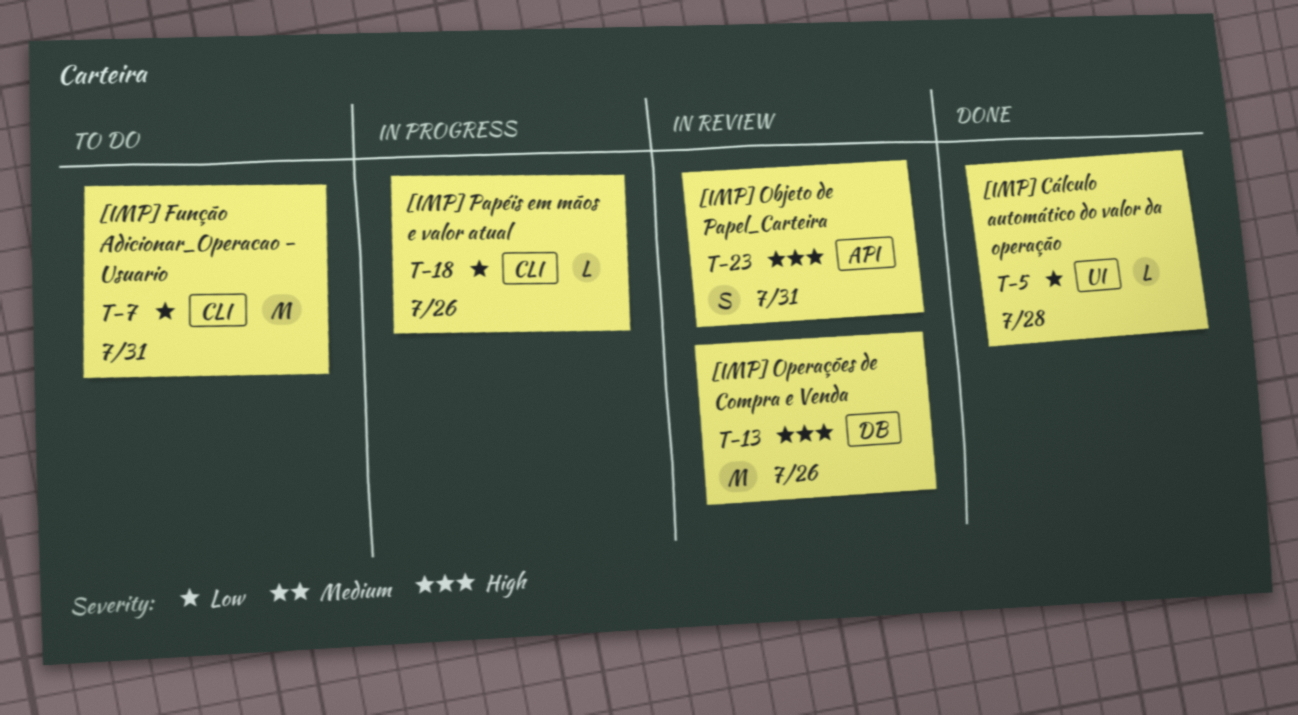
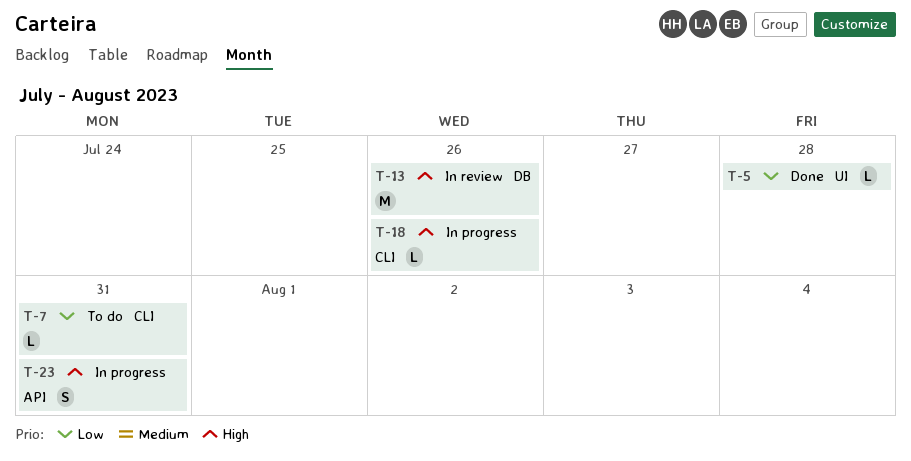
T-7, estimate: M -> L
T-18, priority: Low -> High
T-23, status: In review -> In progress

